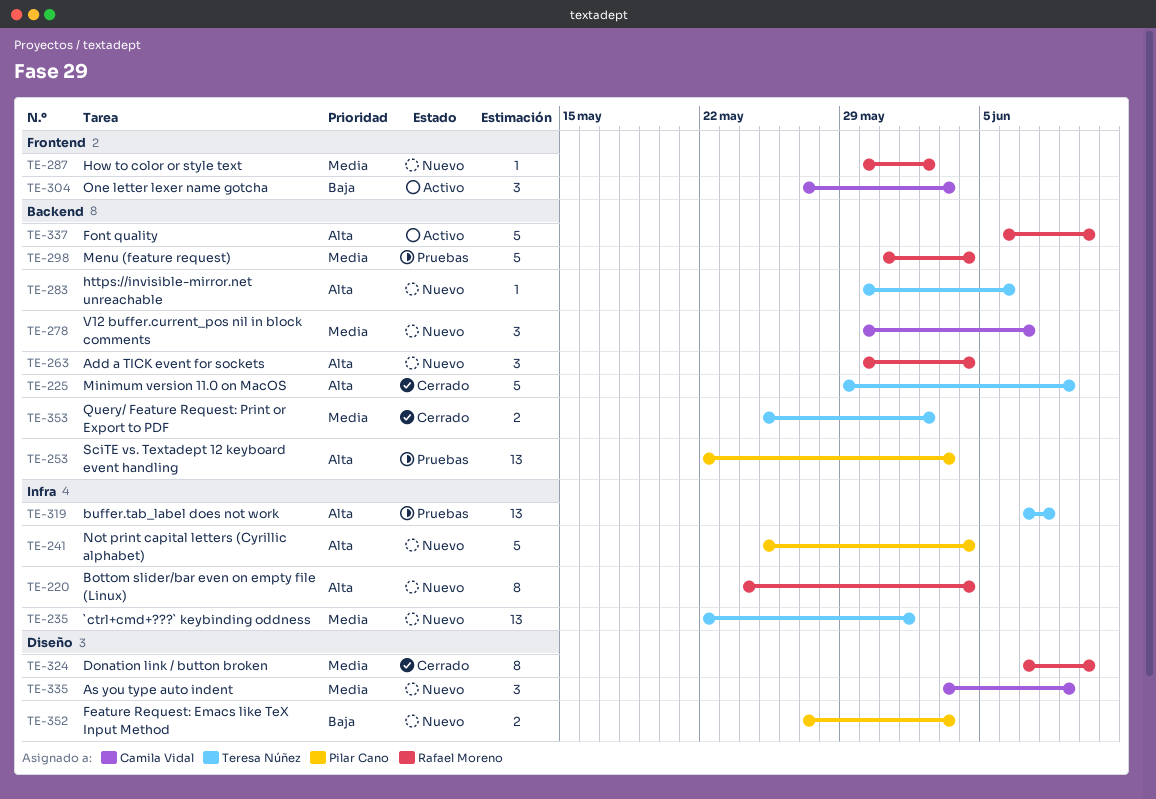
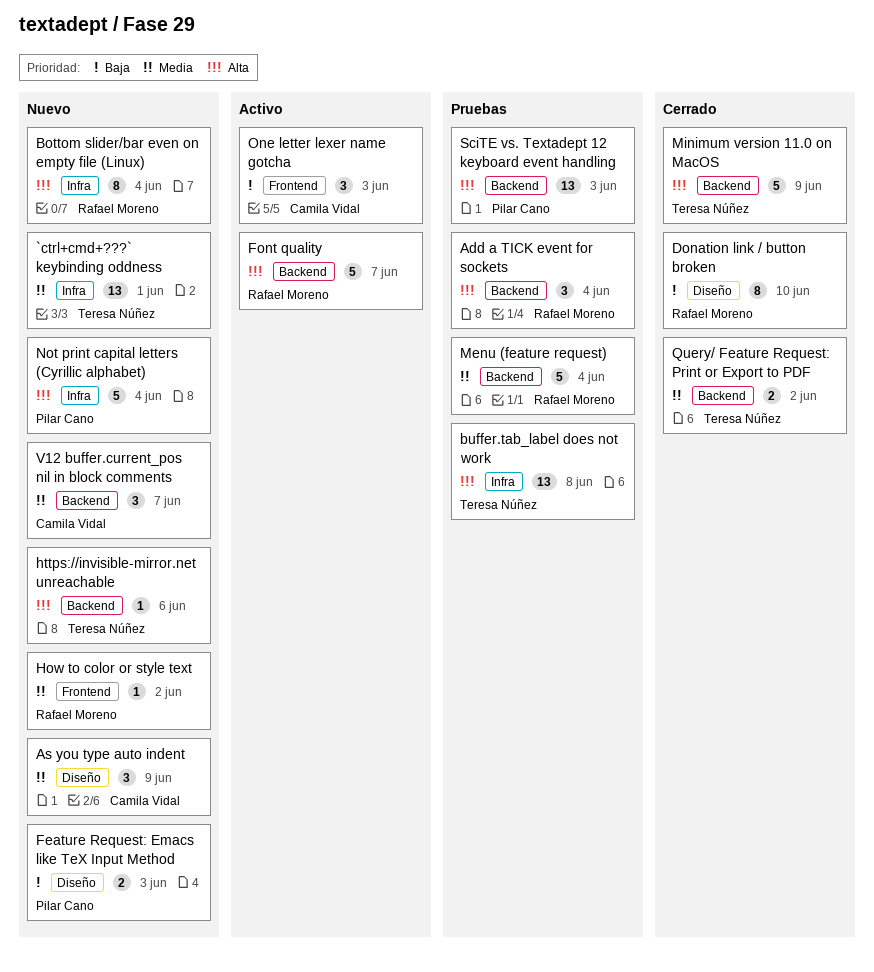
Add a TICK event for sockets, status: Nuevo -> Pruebas
Donation link / button broken, priority: Media -> Baja
Font quality, due: Jun 10 -> Jun 7

